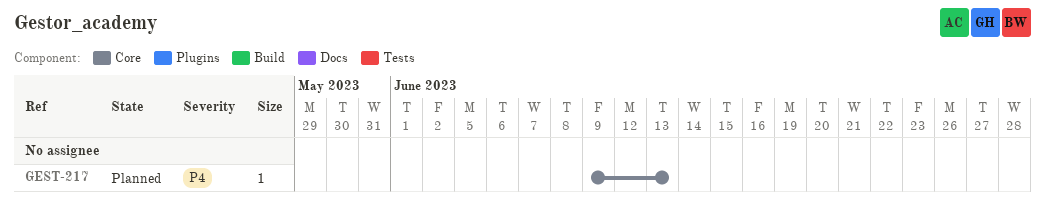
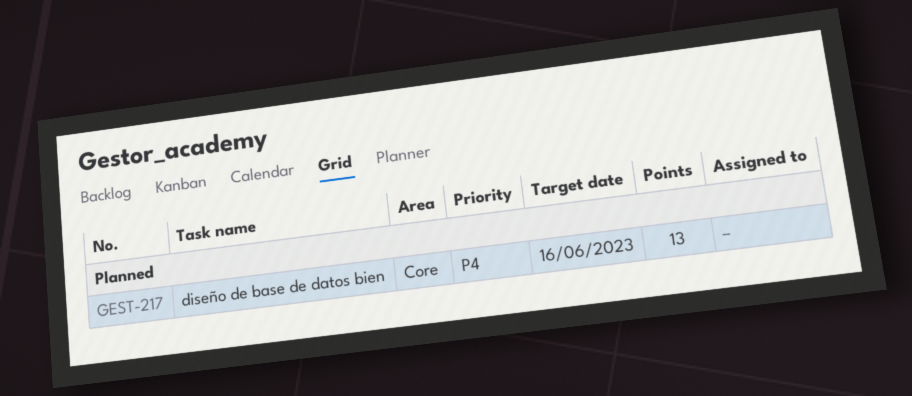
GEST-217, estimate: 1 -> 13
GEST-217, due: Jun 13 -> Jun 16

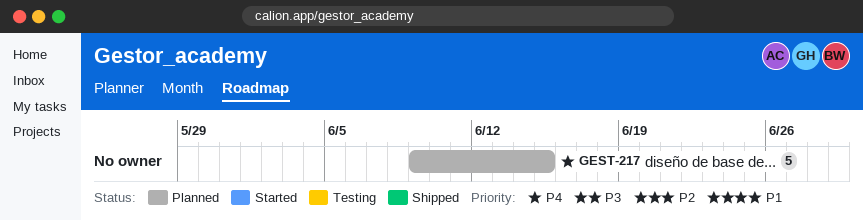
GEST-217, estimate: 13 -> 5
GEST-217, due: Jun 16 -> Jun 15

